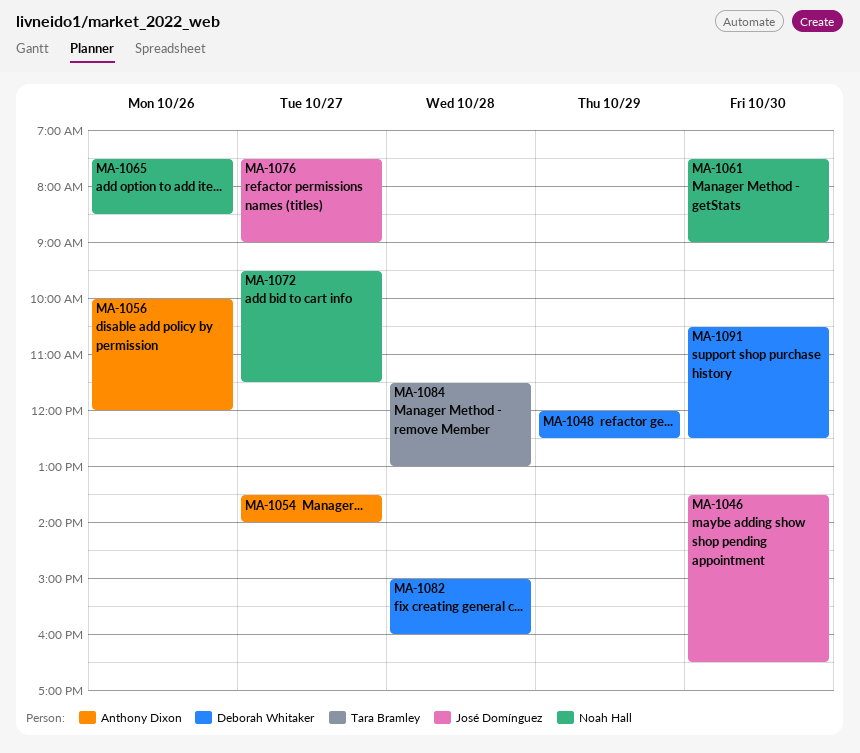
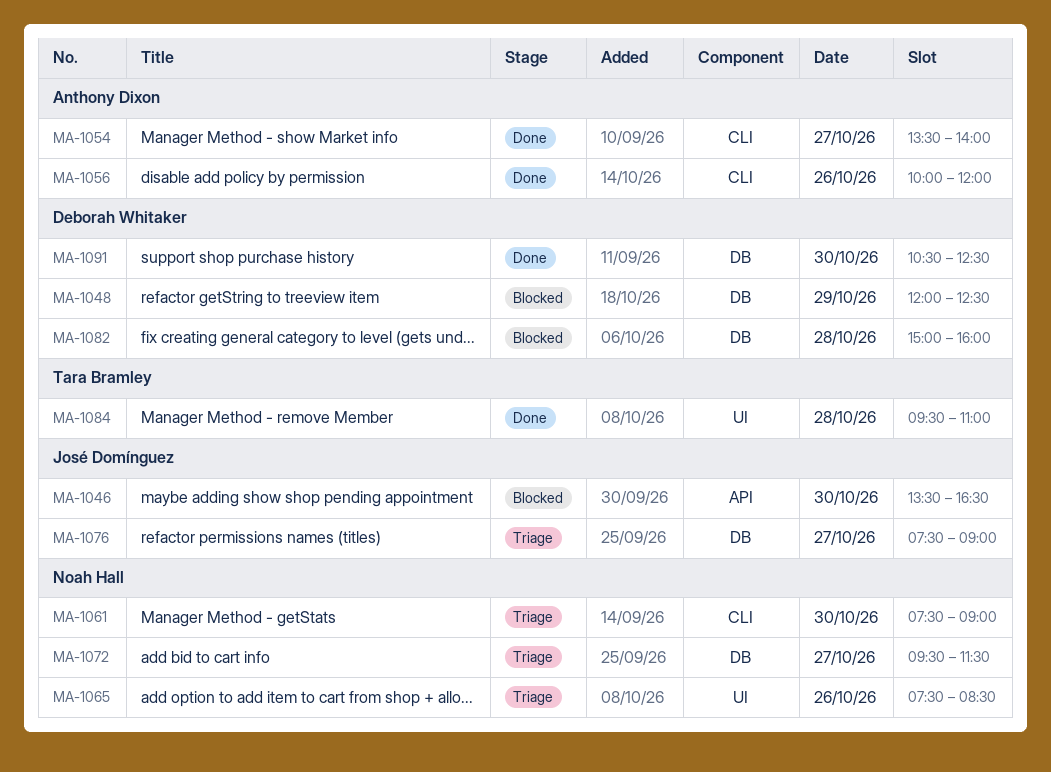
MA-1084, begins: 11:30 -> 09:30
MA-1084, ends: 13:00 -> 11:00

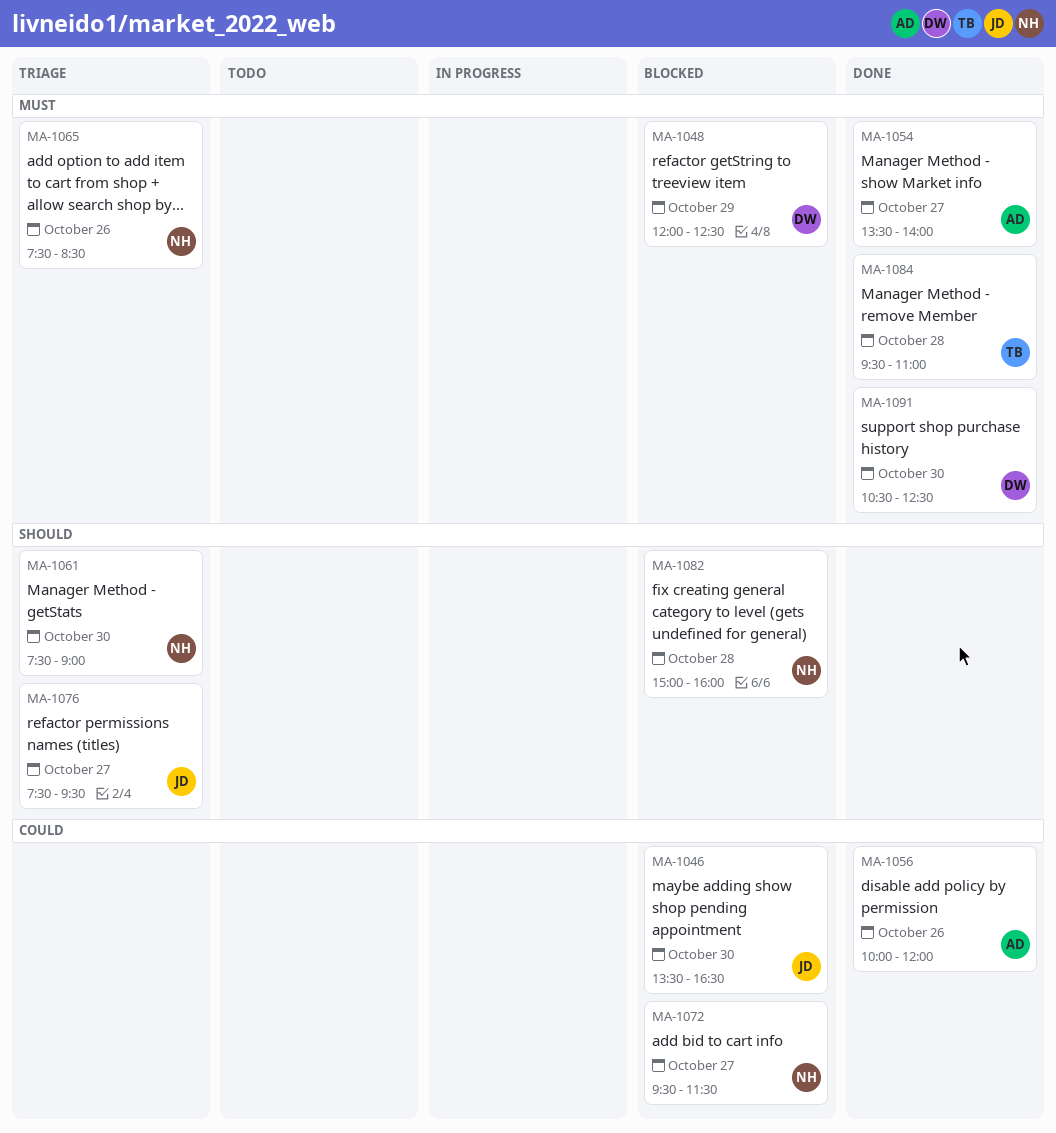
MA-1072, status: Triage -> Blocked
MA-1076, ends: 09:00 -> 09:30
MA-1082, owner: Deborah Whitaker -> Noah Hall

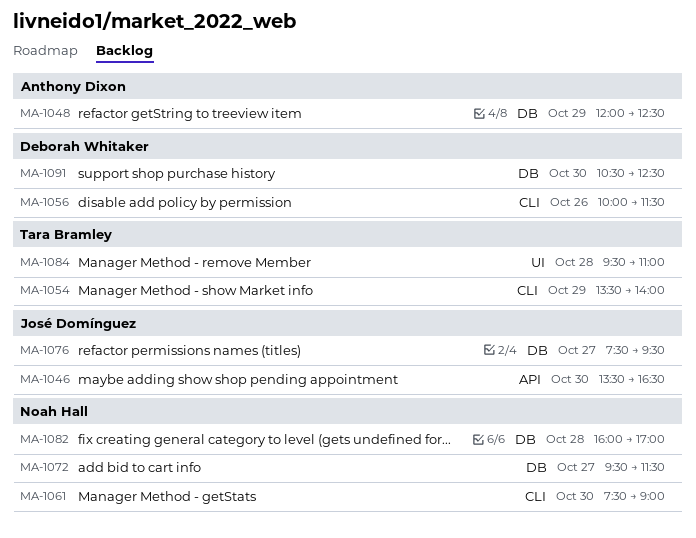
MA-1048, owner: Deborah Whitaker -> Anthony Dixon
MA-1054, owner: Anthony Dixon -> Tara Bramley
MA-1054, day: Oct 27 -> Oct 29
MA-1056, owner: Anthony Dixon -> Deborah Whitaker
MA-1056, ends: 12:00 -> 11:30
MA-1065: present -> none
MA-1082, begins: 15:00 -> 16:00
MA-1082, ends: 16:00 -> 17:00

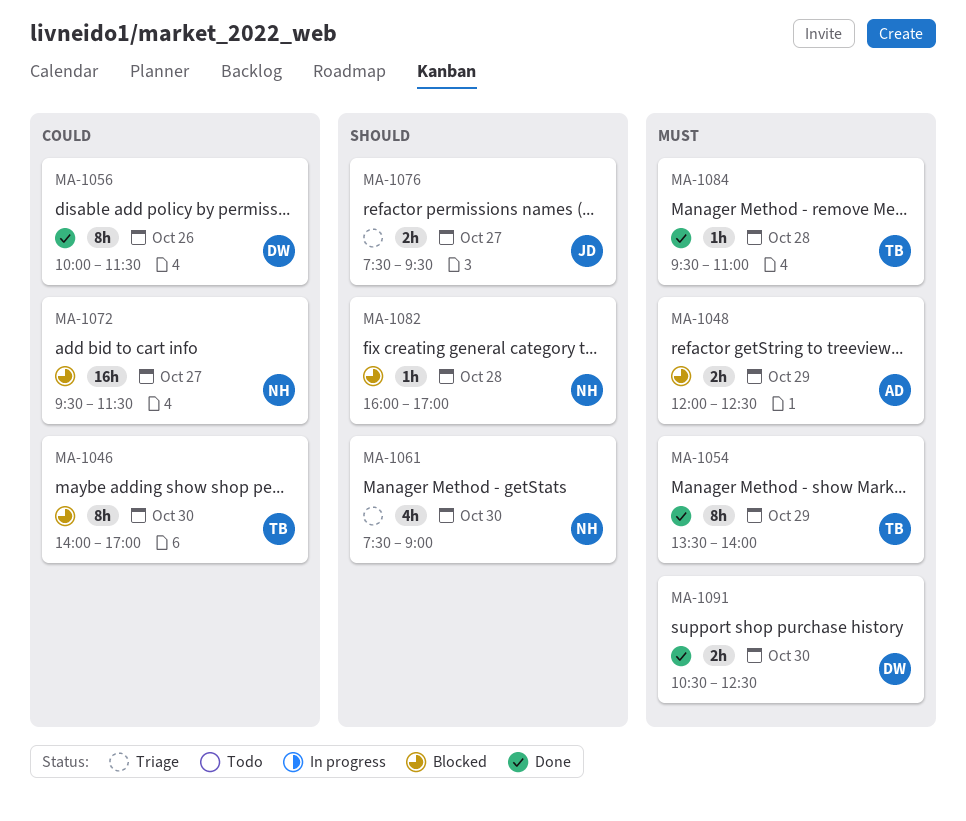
MA-1046, owner: José Domínguez -> Tara Bramley
MA-1046, begins: 13:30 -> 14:00
MA-1046, ends: 16:30 -> 17:00

